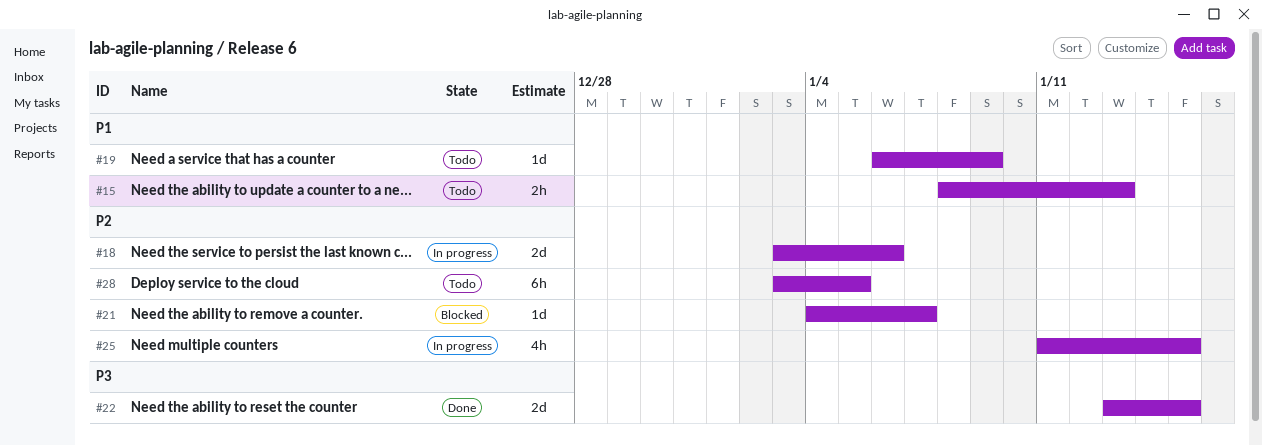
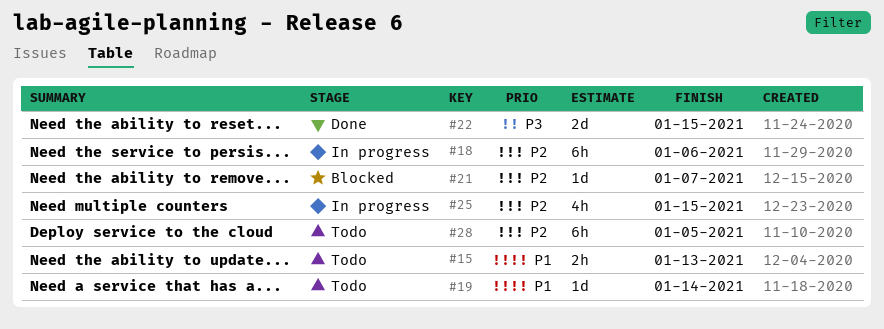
#18, estimate: 2d -> 6h
#19, due: Jan 9 -> Jan 14

